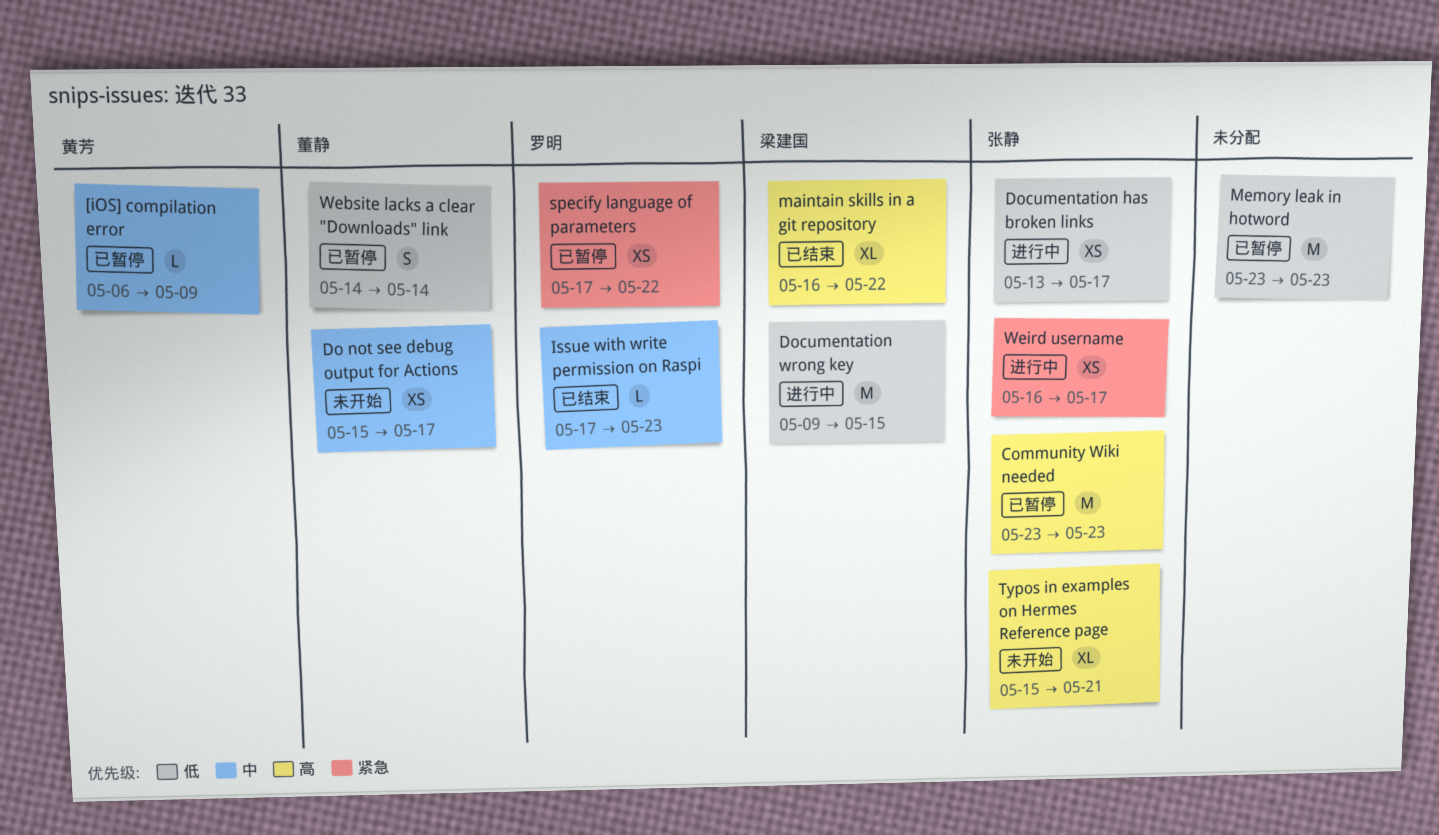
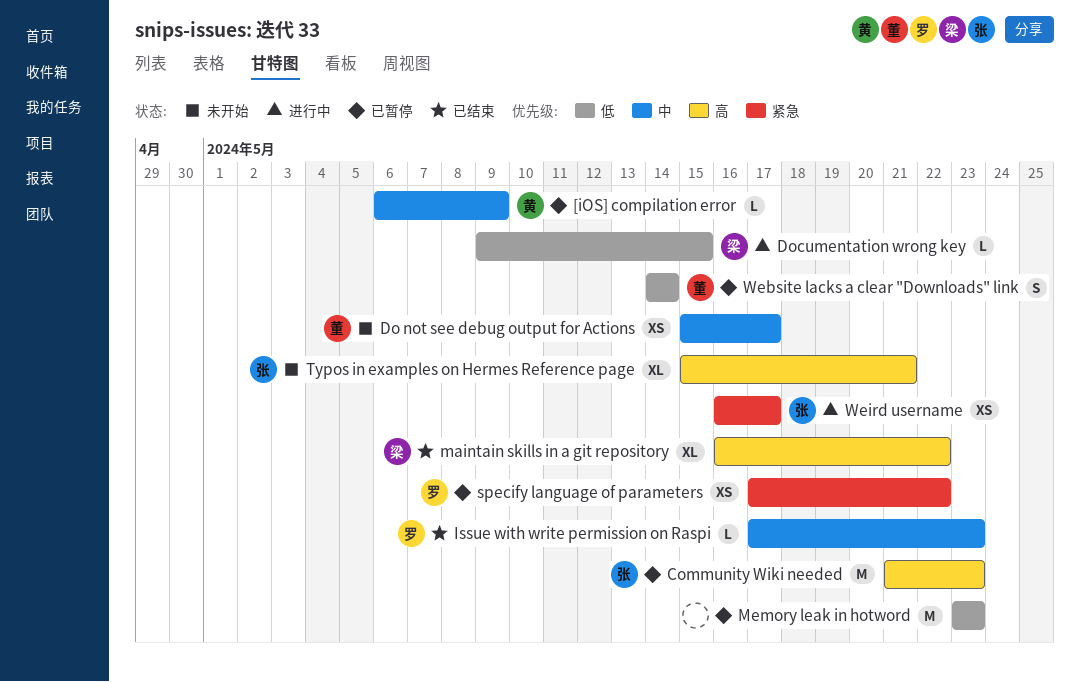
Community Wiki needed, start: May 23 -> May 21
Documentation has broken links: present -> none
Documentation wrong key, estimate: M -> L

